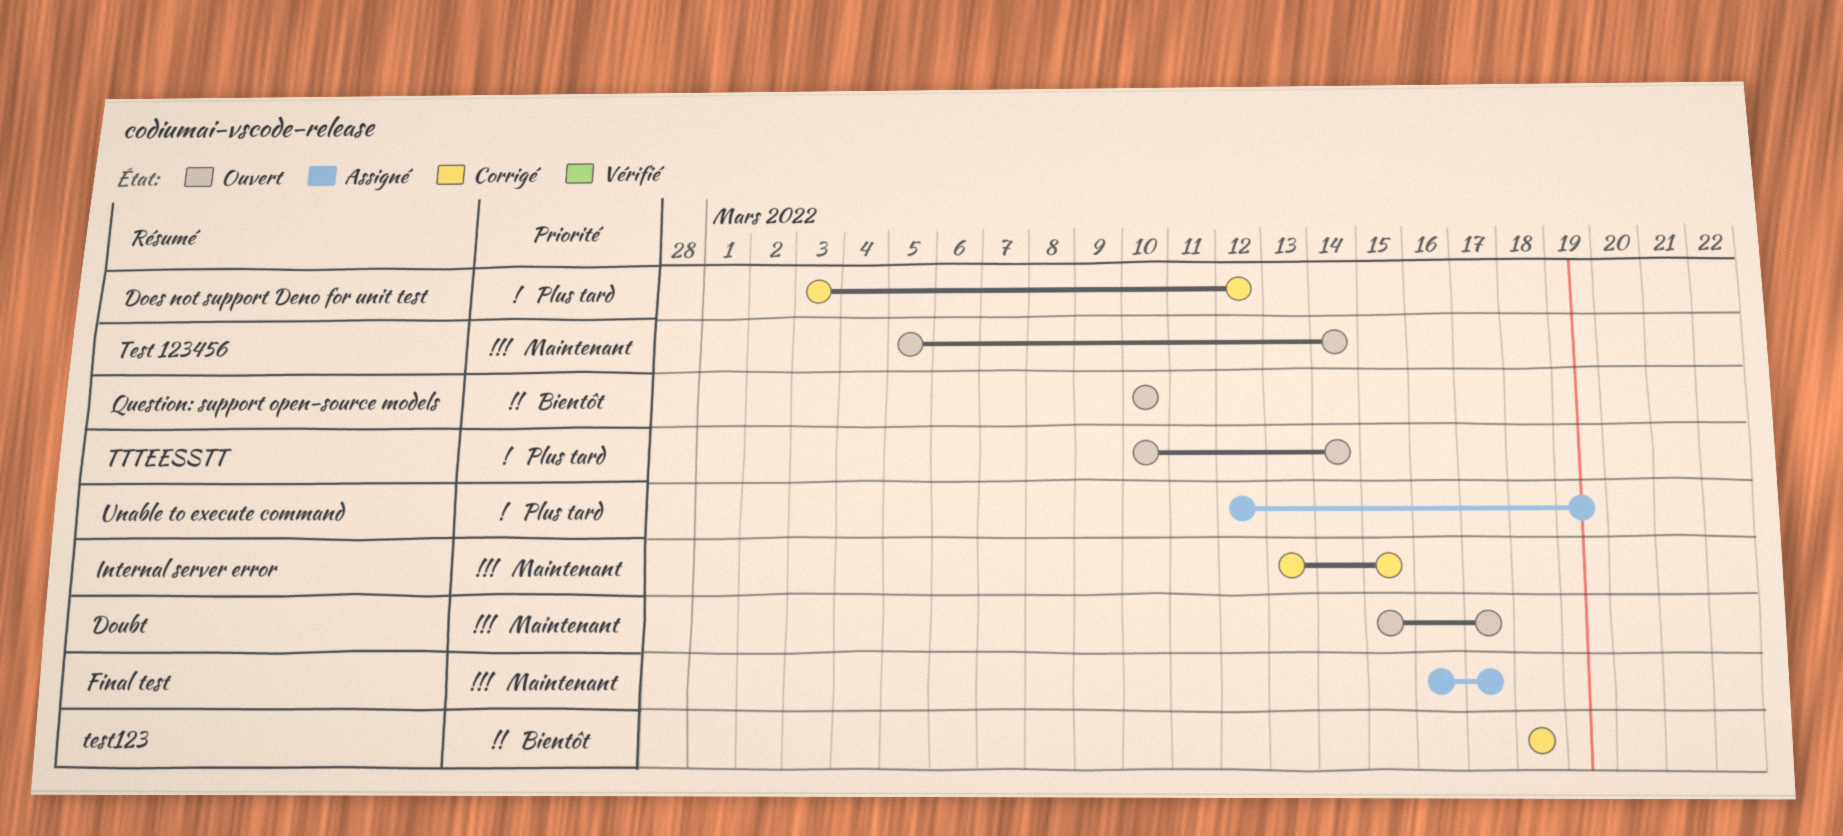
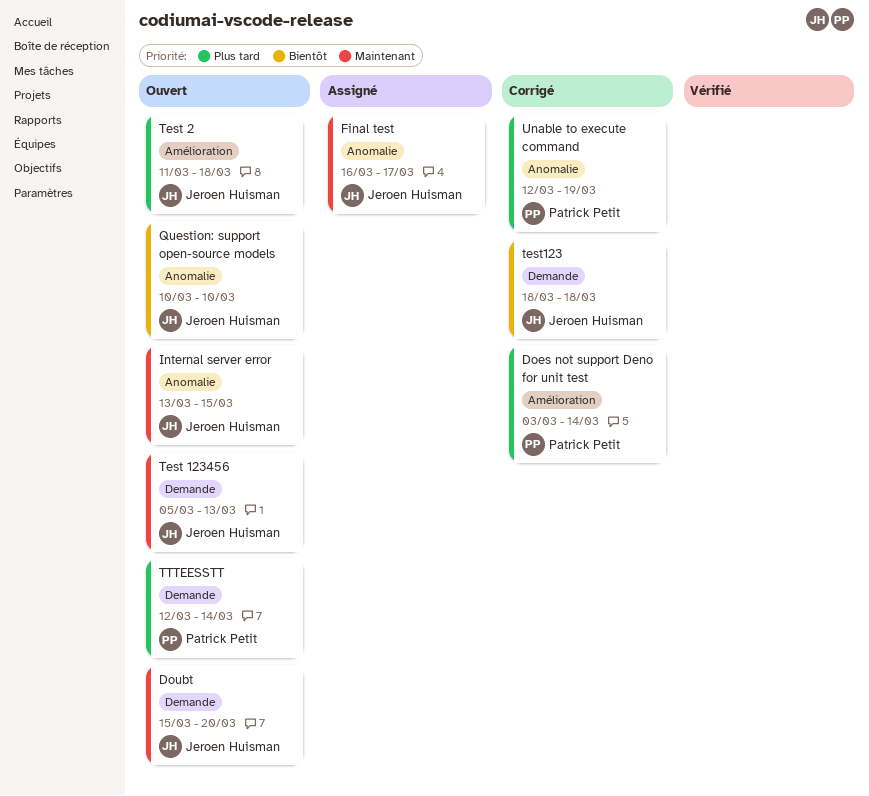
Does not support Deno for unit test, due: Mar 12 -> Mar 14
Doubt, due: Mar 17 -> Mar 20
Internal server error, status: Corrigé -> Ouvert
Test 123456, due: Mar 14 -> Mar 13
Test 2: none -> present
TTTEESSTT, start: Mar 10 -> Mar 12
Unable to execute command, status: Assigné -> Corrigé

